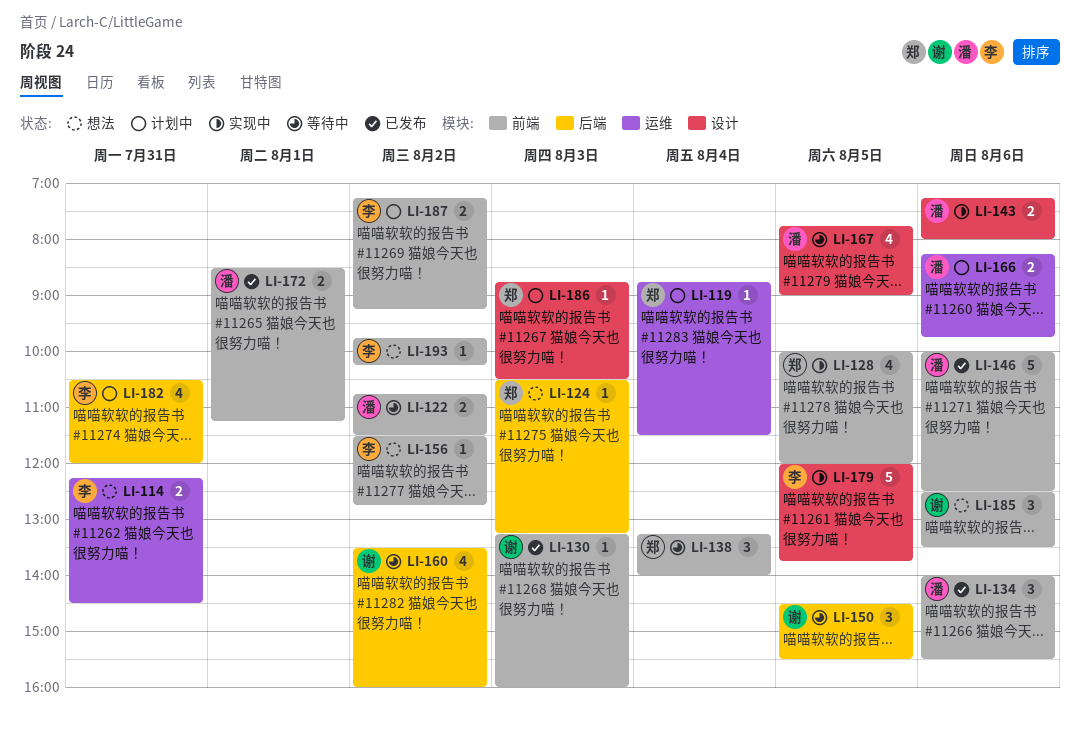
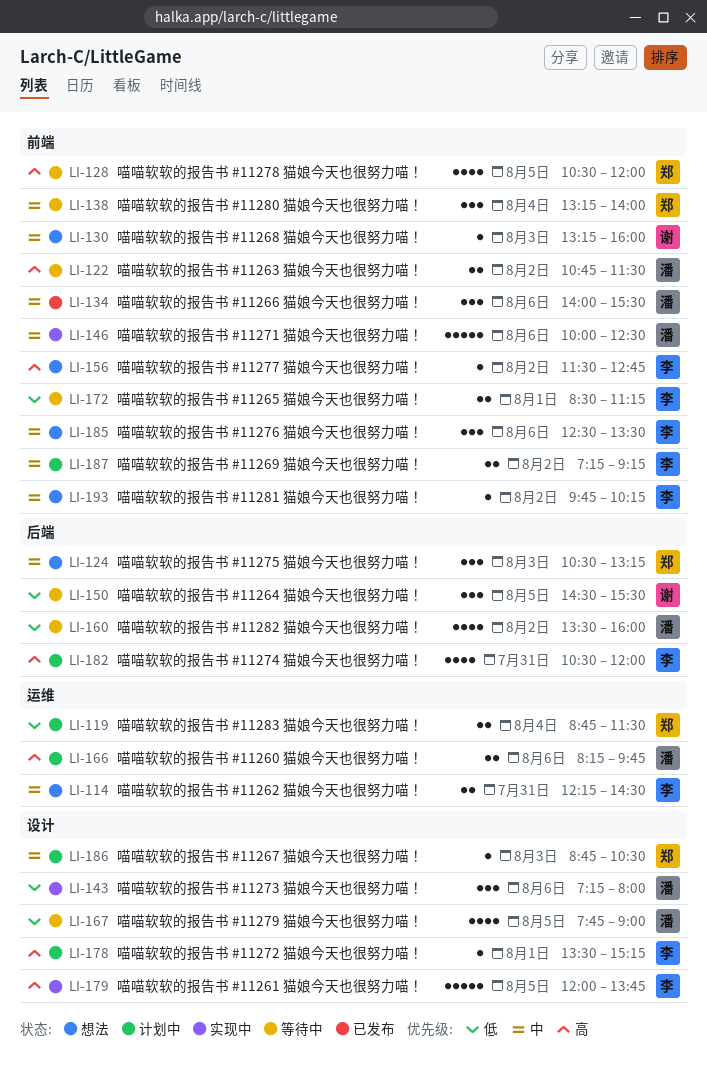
LI-119, estimate: 1 -> 2
LI-124, estimate: 1 -> 3
LI-128, status: 实现中 -> 等待中
LI-128, begins: 10:00 -> 10:30
LI-130, status: 已发布 -> 想法
LI-143, estimate: 2 -> 3
LI-146, status: 已发布 -> 实现中
LI-160, owner: 谢 -> 潘
LI-172, status: 已发布 -> 等待中
LI-172, owner: 潘 -> 李
LI-178: none -> present
LI-185, owner: 谢 -> 李

